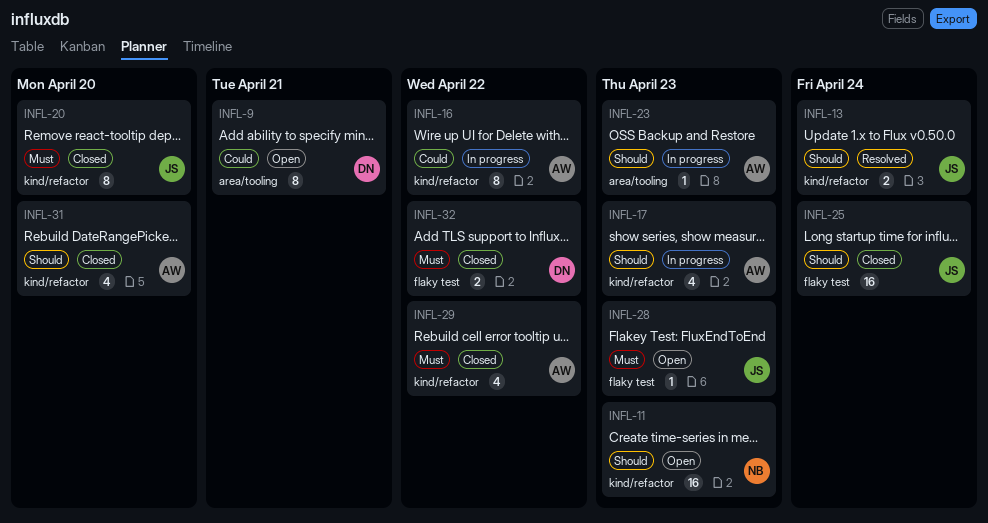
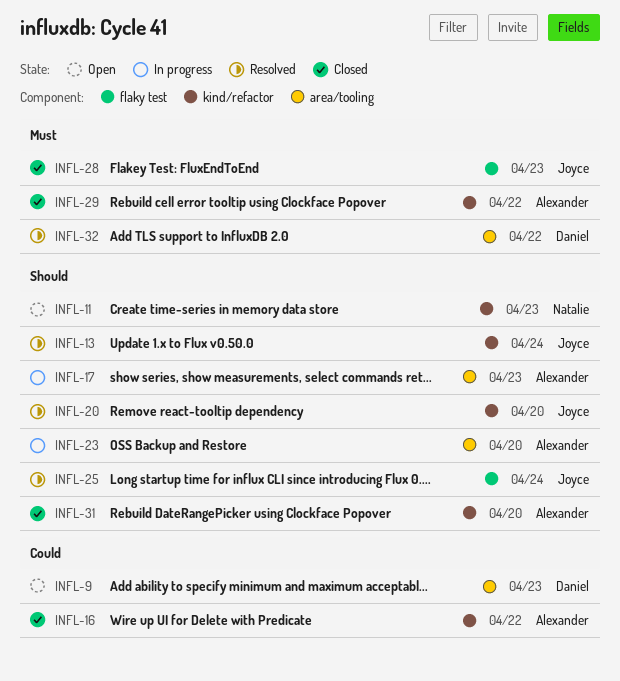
INFL-9, due: Apr 21 -> Apr 23
INFL-16, status: In progress -> Closed
INFL-17, label: kind/refactor -> area/tooling
INFL-20, status: Closed -> Resolved
INFL-20, priority: Must -> Should
INFL-23, due: Apr 23 -> Apr 20
INFL-25, status: Closed -> Resolved
INFL-28, status: Open -> Closed
INFL-32, status: Closed -> Resolved
INFL-32, label: flaky test -> area/tooling

